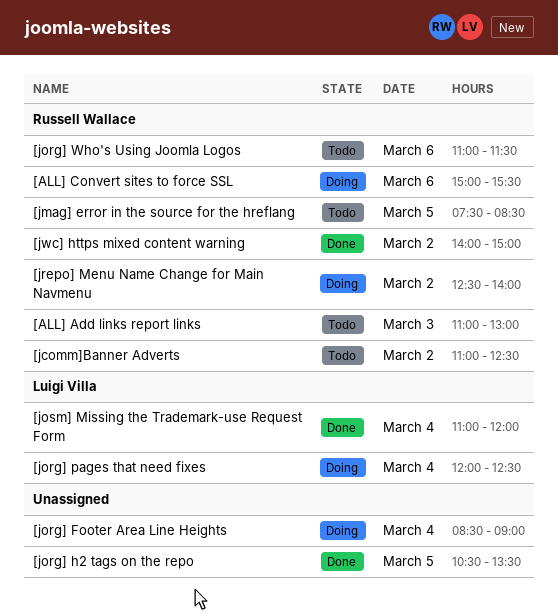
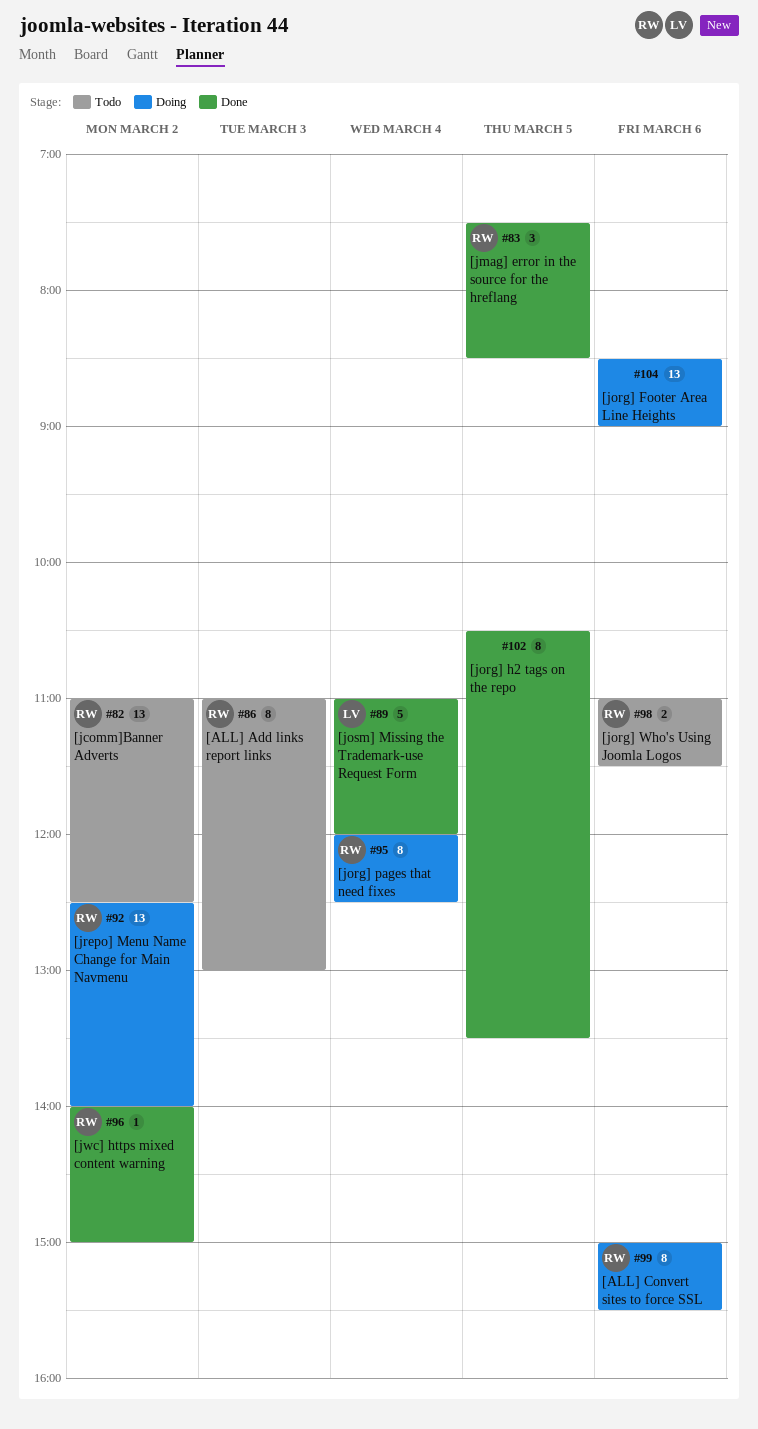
[jmag] error in the source for the hreflang, status: Todo -> Done
[jorg] Footer Area Line Heights, day: Mar 4 -> Mar 6
[jorg] pages that need fixes, owner: Luigi Villa -> Russell Wallace

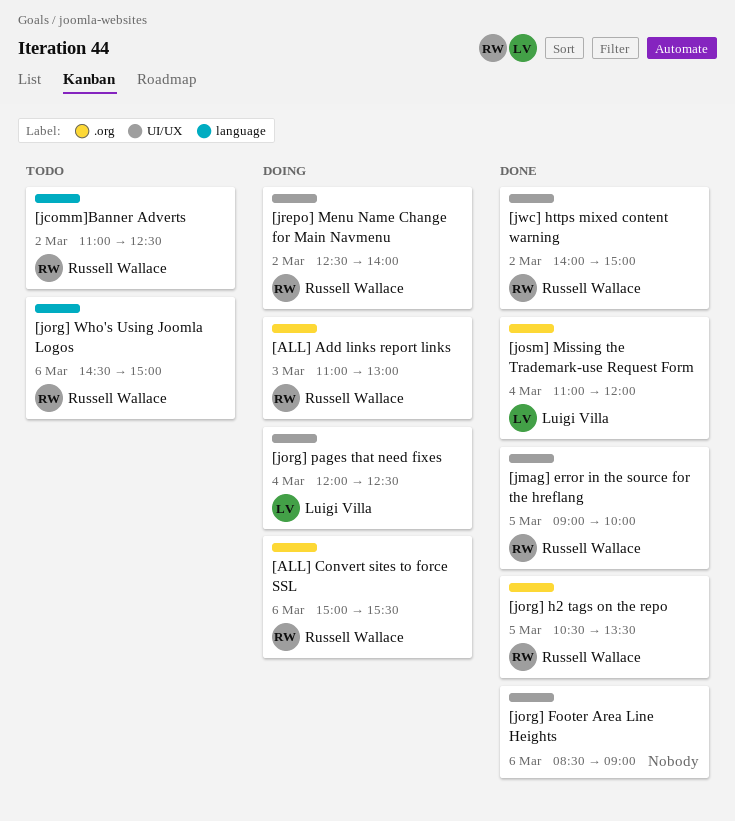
[ALL] Add links report links, status: Todo -> Doing
[jmag] error in the source for the hreflang, begins: 07:30 -> 09:00
[jmag] error in the source for the hreflang, ends: 08:30 -> 10:00
[jorg] Footer Area Line Heights, status: Doing -> Done
[jorg] h2 tags on the repo, owner: none -> Russell Wallace
[jorg] pages that need fixes, owner: Russell Wallace -> Luigi Villa
[jorg] Who's Using Joomla Logos, begins: 11:00 -> 14:30
[jorg] Who's Using Joomla Logos, ends: 11:30 -> 15:00

